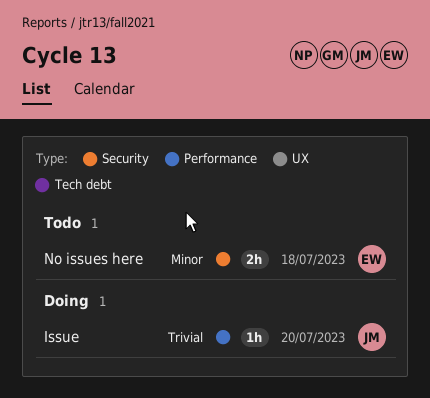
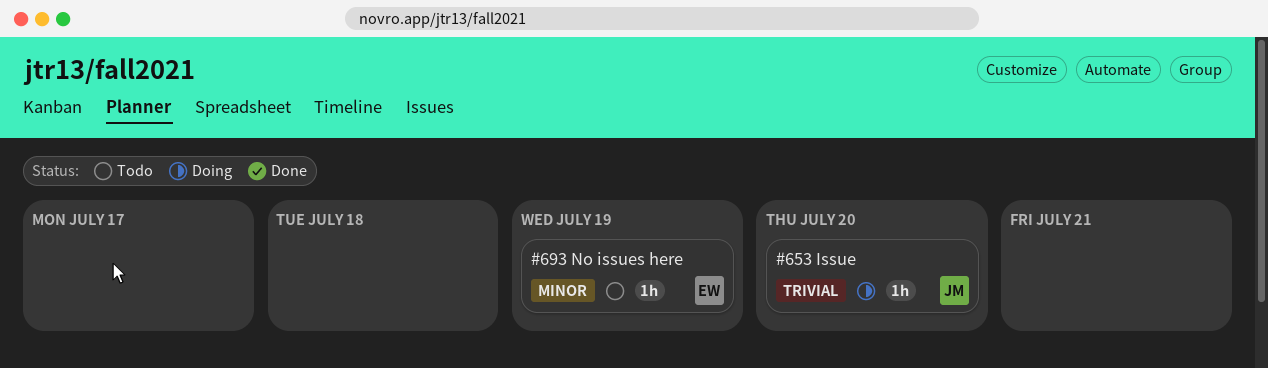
No issues here, estimate: 2h -> 1h
No issues here, due: Jul 18 -> Jul 19

